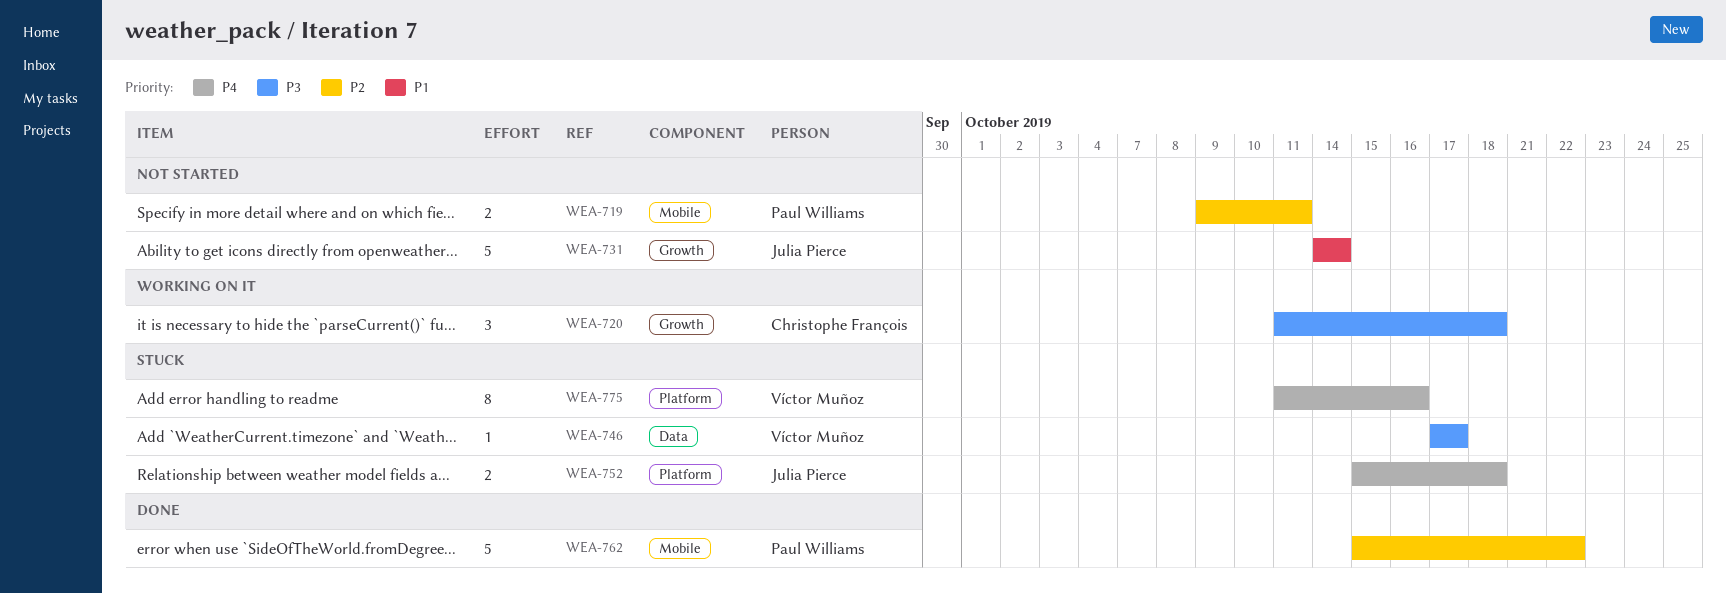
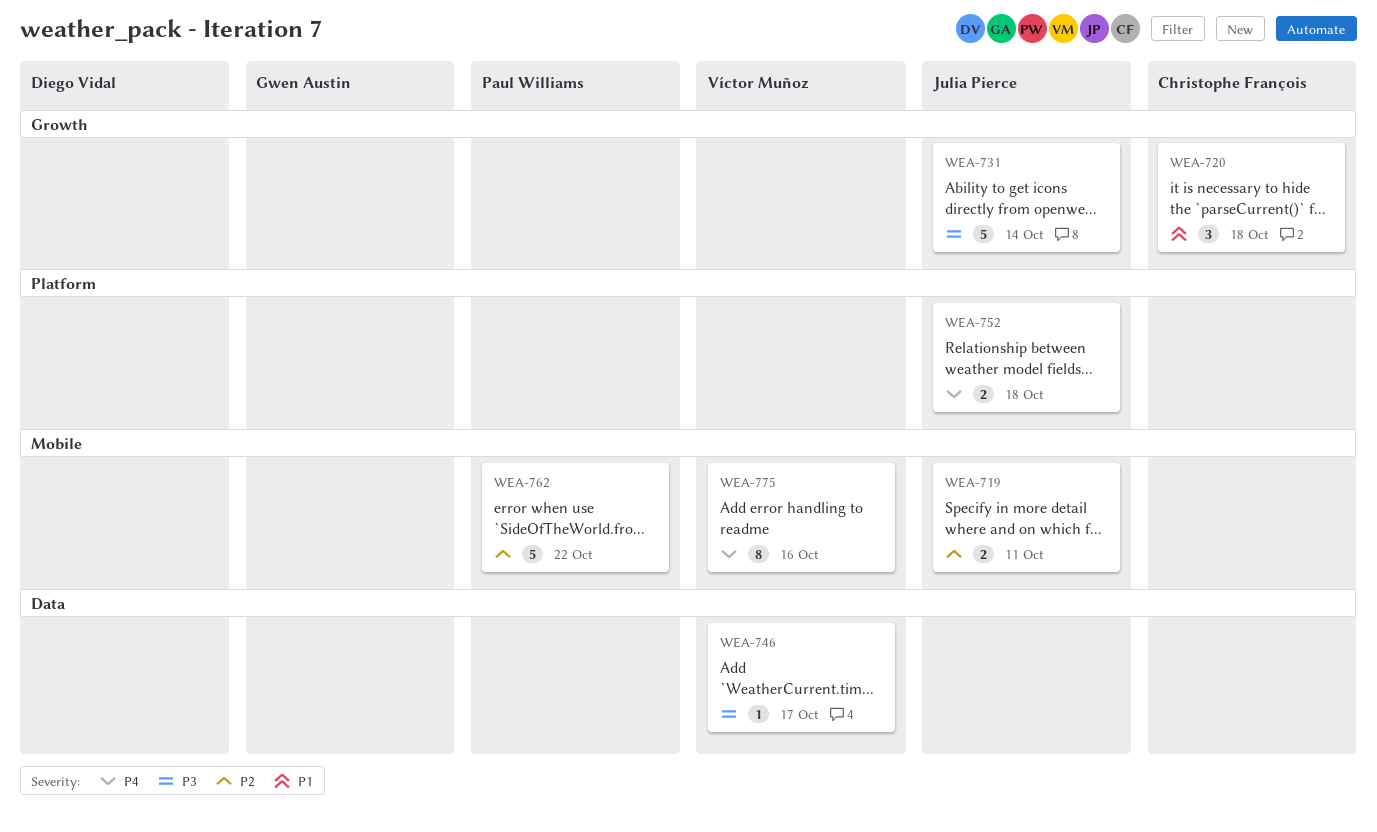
WEA-719, owner: Paul Williams -> Julia Pierce
WEA-720, priority: P3 -> P1
WEA-731, priority: P1 -> P3
WEA-775, label: Platform -> Mobile

